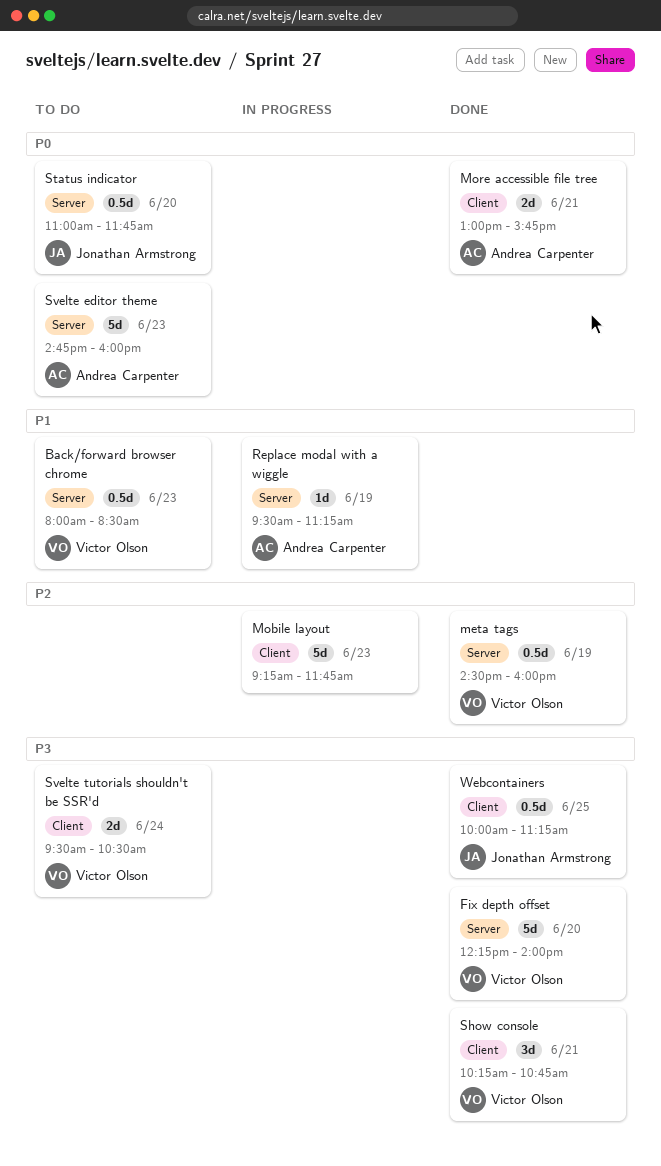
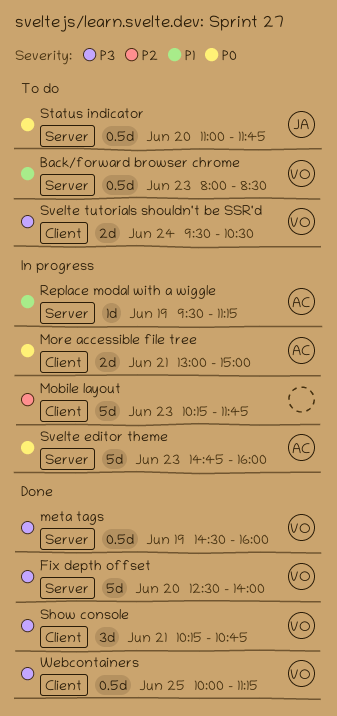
Fix depth offset, begins: 12:15 -> 12:30
meta tags, priority: P2 -> P3
Mobile layout, begins: 09:15 -> 10:15
More accessible file tree, status: Done -> In progress
More accessible file tree, ends: 15:45 -> 15:00
Svelte editor theme, status: To do -> In progress
Webcontainers, owner: Jonathan Armstrong -> Victor Olson

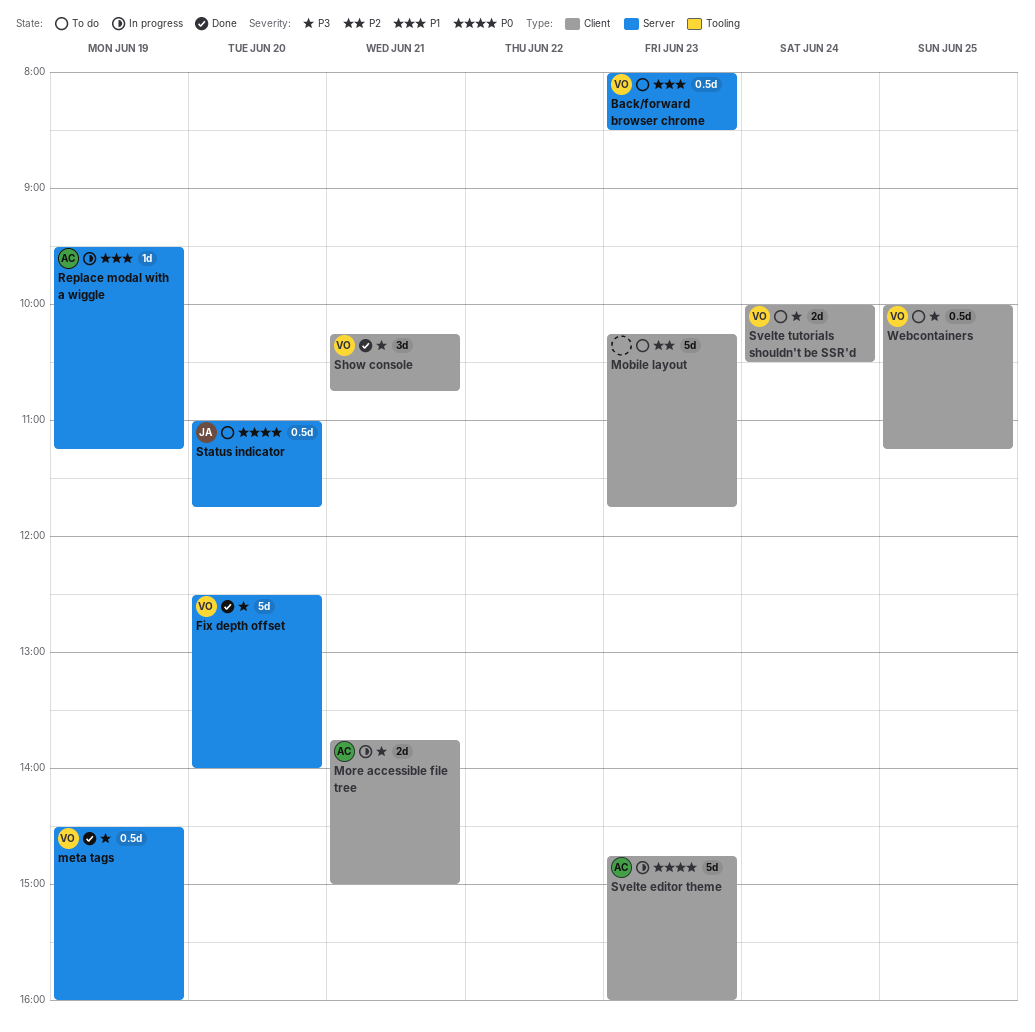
Mobile layout, status: In progress -> To do
More accessible file tree, priority: P0 -> P3
More accessible file tree, begins: 13:00 -> 13:45
Svelte editor theme, label: Server -> Client
Svelte tutorials shouldn't be SSR'd, begins: 09:30 -> 10:00
Webcontainers, status: Done -> To do

